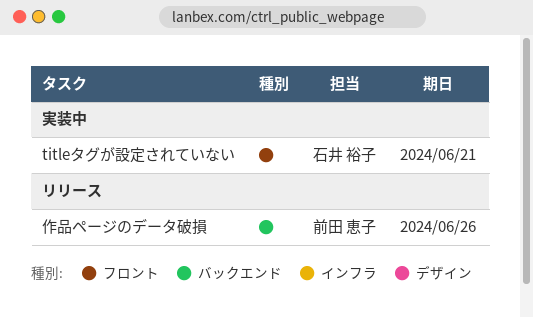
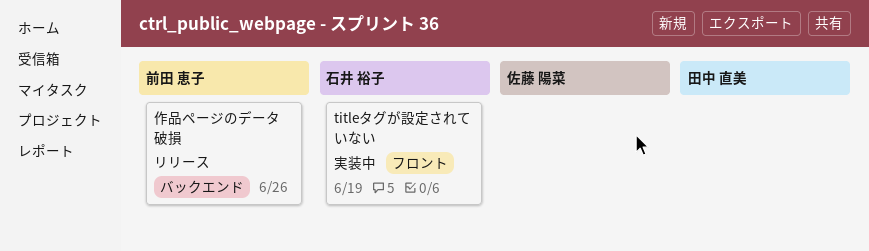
titleタグが設定されていない, due: Jun 21 -> Jun 19

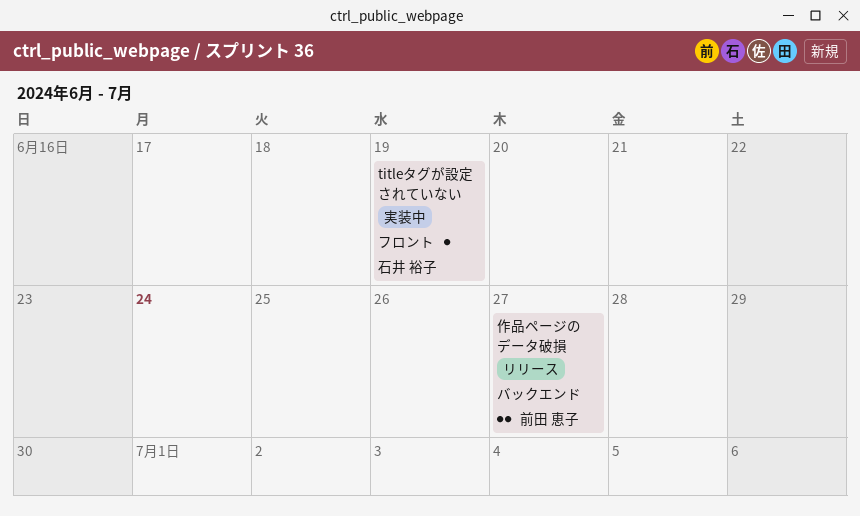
作品ページのデータ破損, due: Jun 26 -> Jun 27

